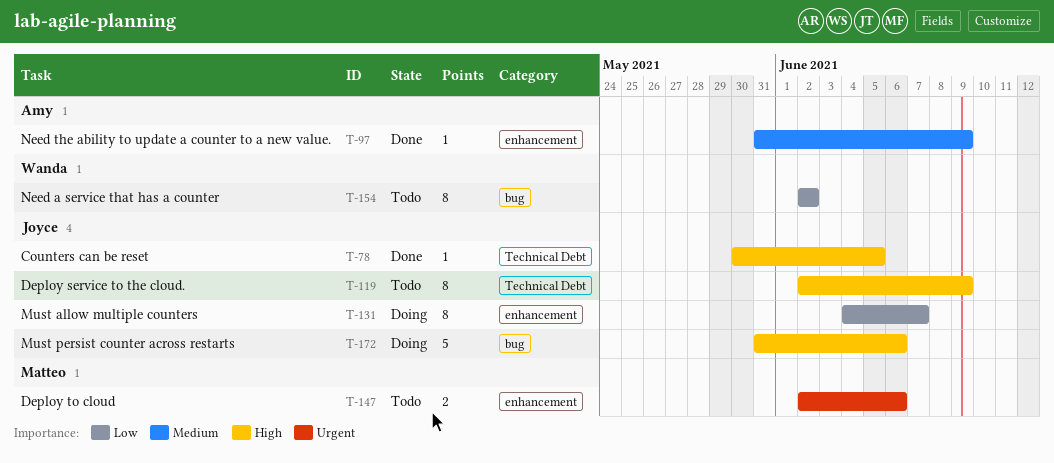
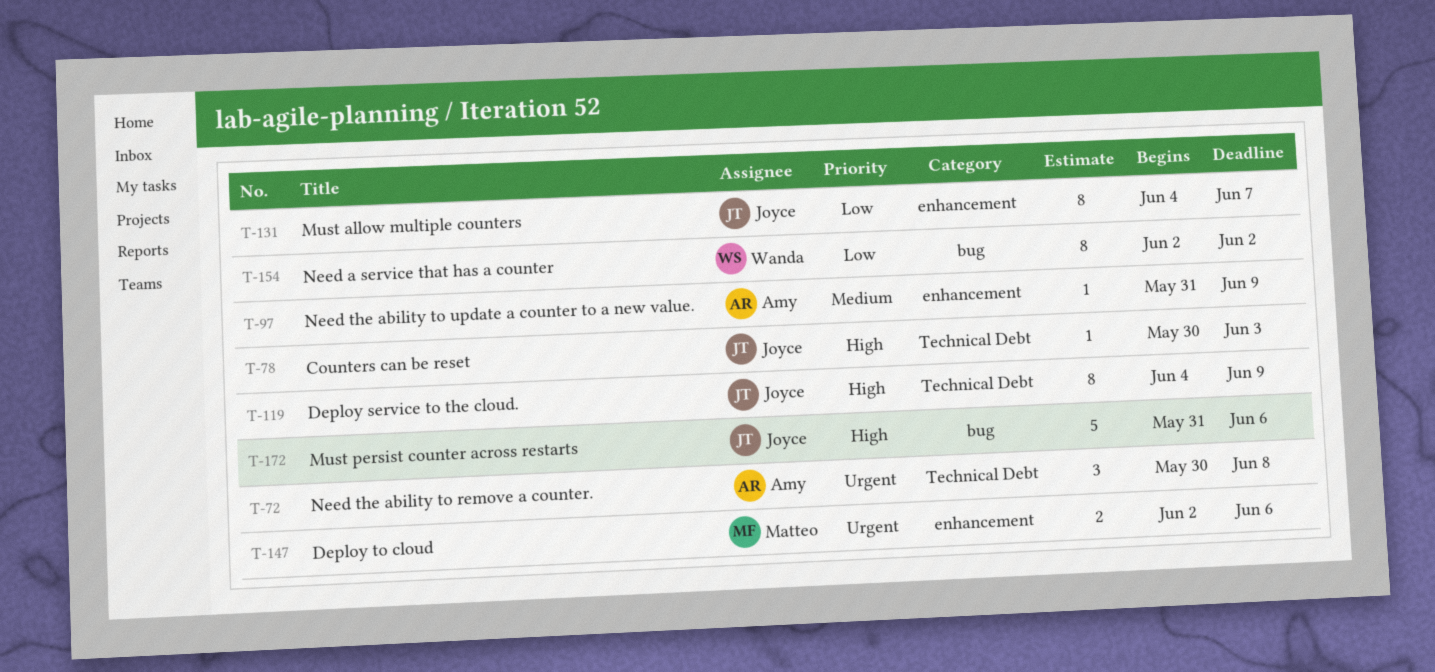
T-72: none -> present
T-78, due: Jun 5 -> Jun 3
T-119, start: Jun 2 -> Jun 4

